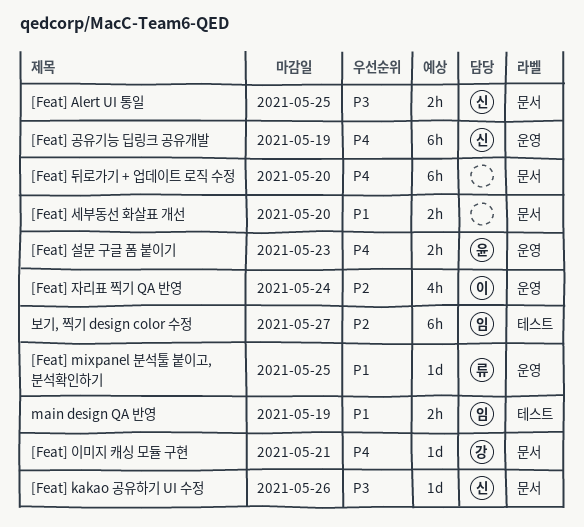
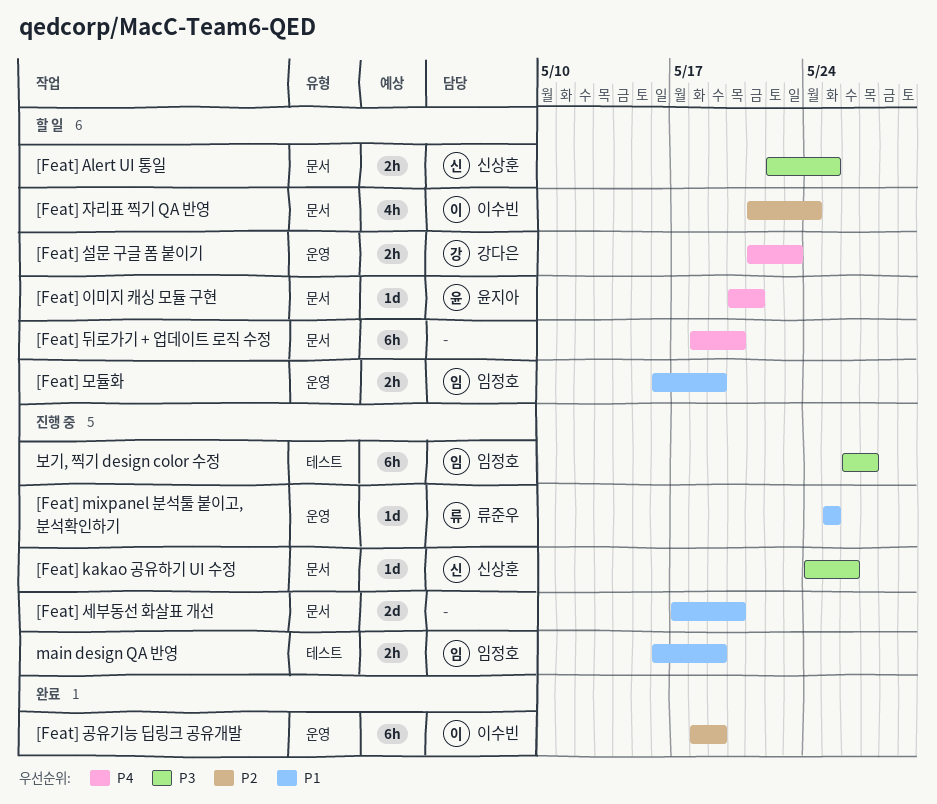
[Feat] 공유기능 딥링크 공유개발, owner: 신상훈 -> 이수빈
[Feat] 공유기능 딥링크 공유개발, priority: P4 -> P2
[Feat] 모듈화: none -> present
[Feat] 설문 구글 폼 붙이기, owner: 윤지아 -> 강다은
[Feat] 세부동선 화살표 개선, estimate: 2h -> 2d
[Feat] 이미지 캐싱 모듈 구현, owner: 강다은 -> 윤지아
[Feat] 자리표 찍기 QA 반영, label: 운영 -> 문서
보기, 찍기 design color 수정, priority: P2 -> P3

